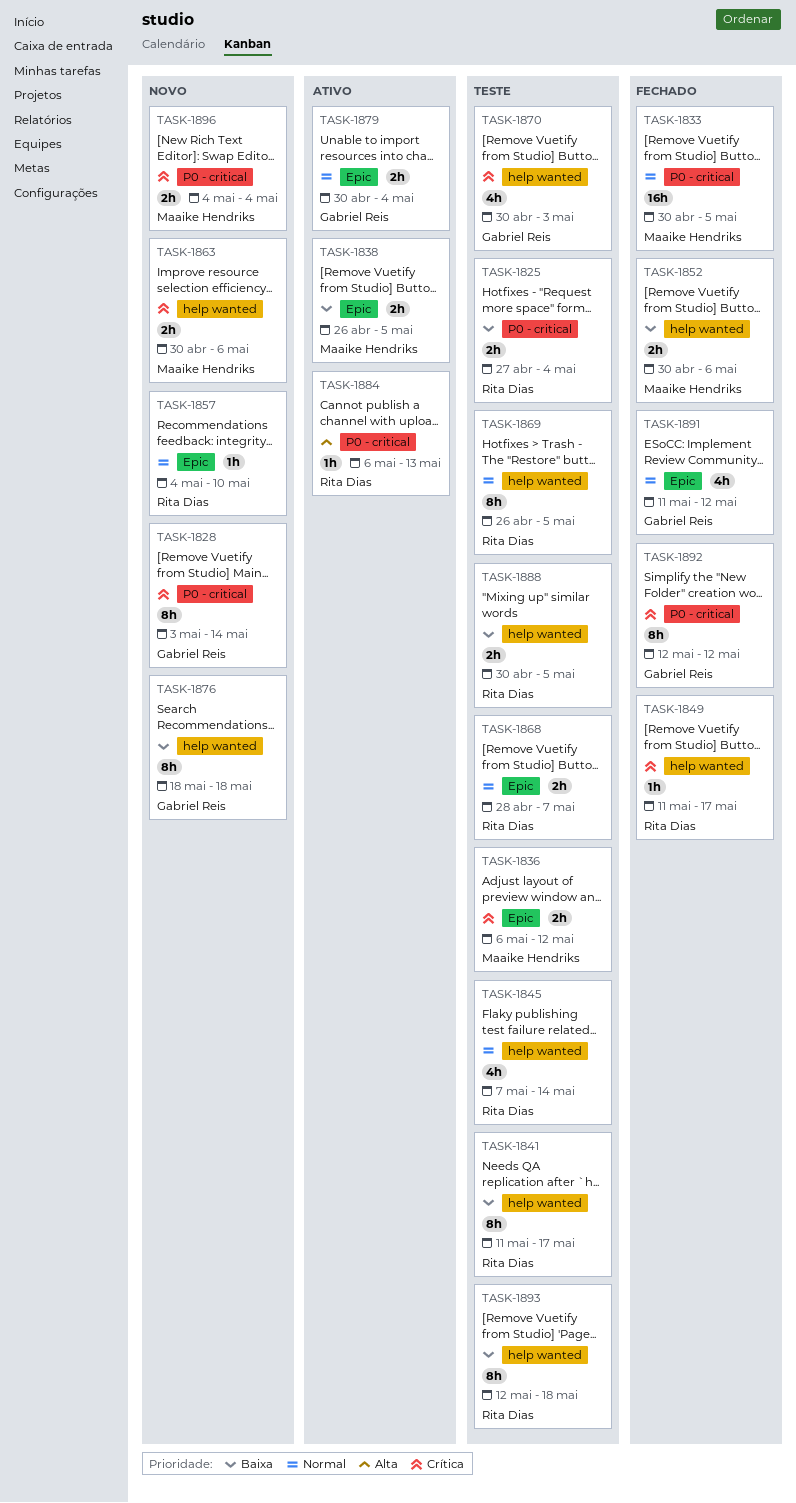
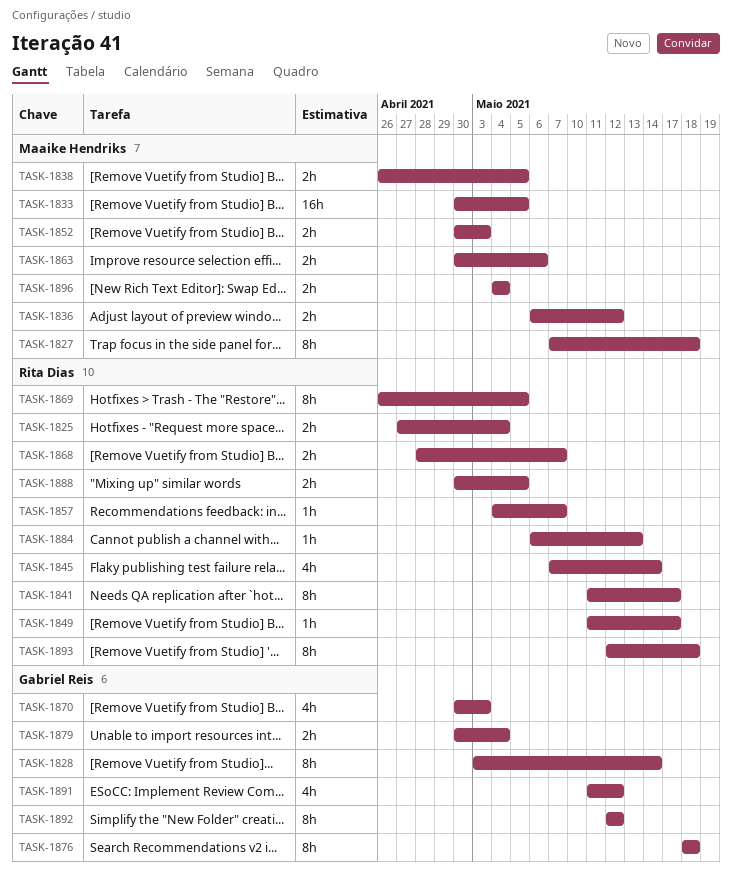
TASK-1827: none -> present
TASK-1852, due: May 6 -> May 3
TASK-1857, due: May 10 -> May 7

